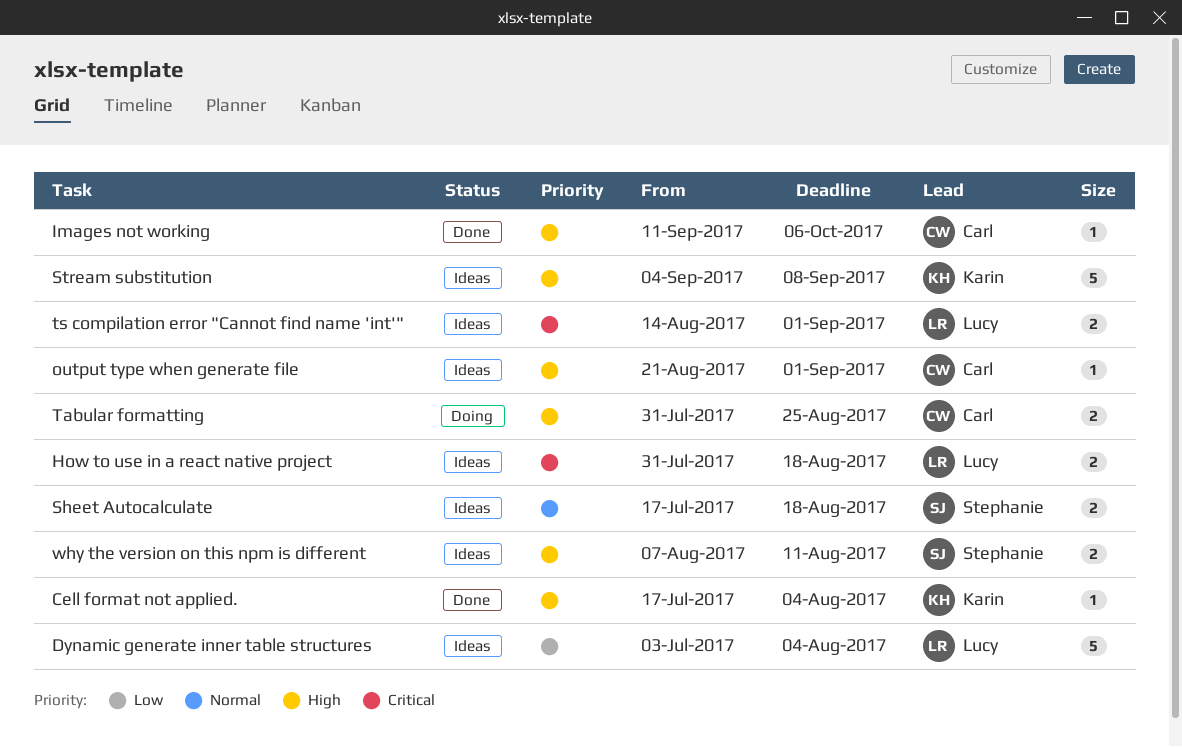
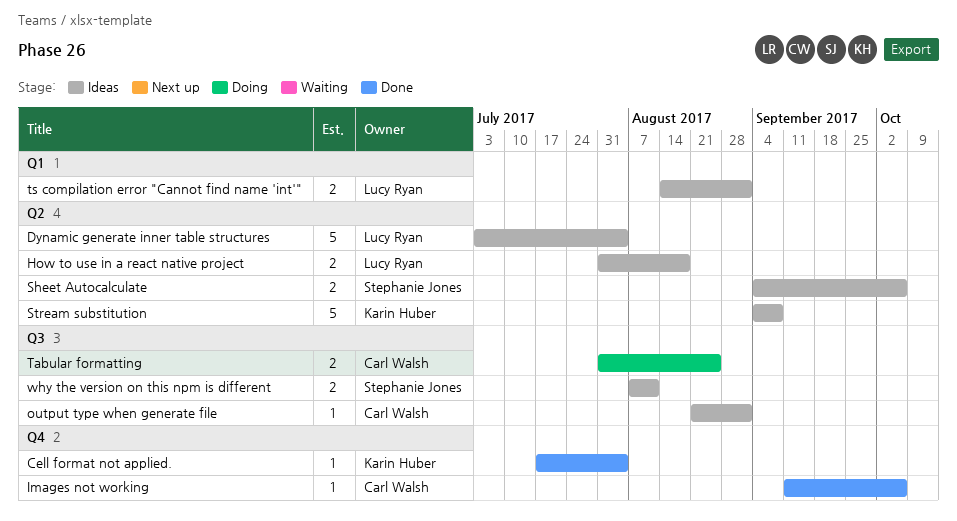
Sheet Autocalculate, start: Jul 17 -> Sep 4
Sheet Autocalculate, due: Aug 18 -> Oct 6

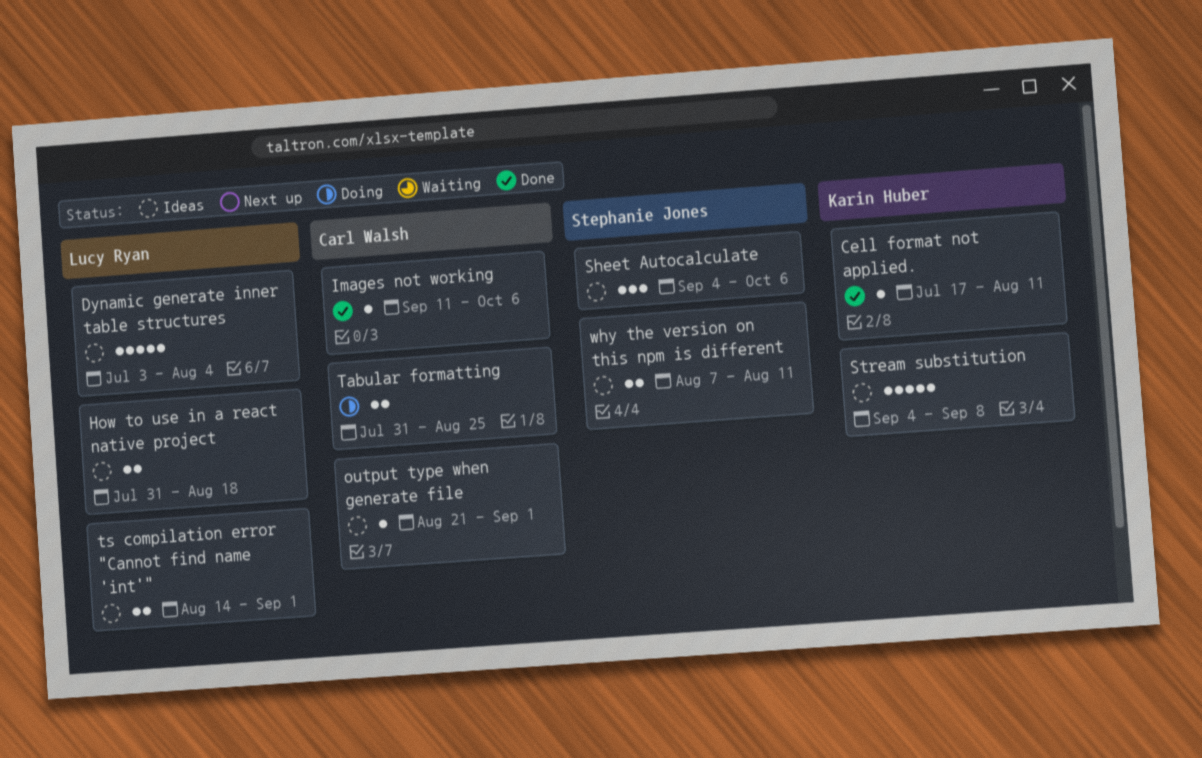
Cell format not applied., due: Aug 4 -> Aug 11
Sheet Autocalculate, estimate: 2 -> 3

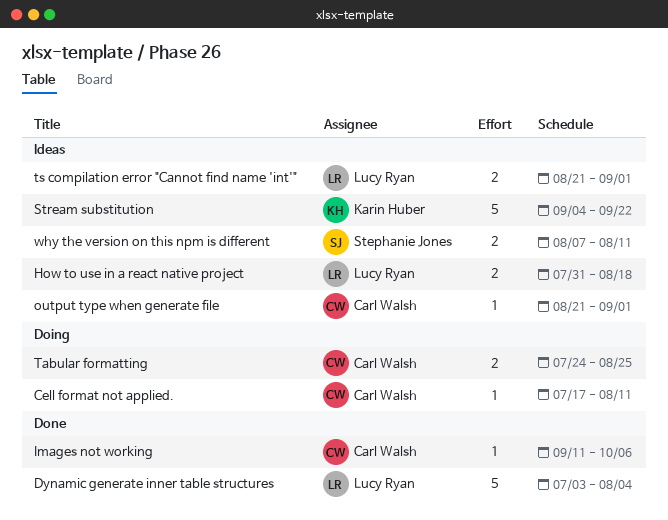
Cell format not applied., status: Done -> Doing
Cell format not applied., owner: Karin Huber -> Carl Walsh
Dynamic generate inner table structures, status: Ideas -> Done
Sheet Autocalculate: present -> none
Stream substitution, due: Sep 8 -> Sep 22
Tabular formatting, start: Jul 31 -> Jul 24
ts compilation error "Cannot find name 'int'", start: Aug 14 -> Aug 21

